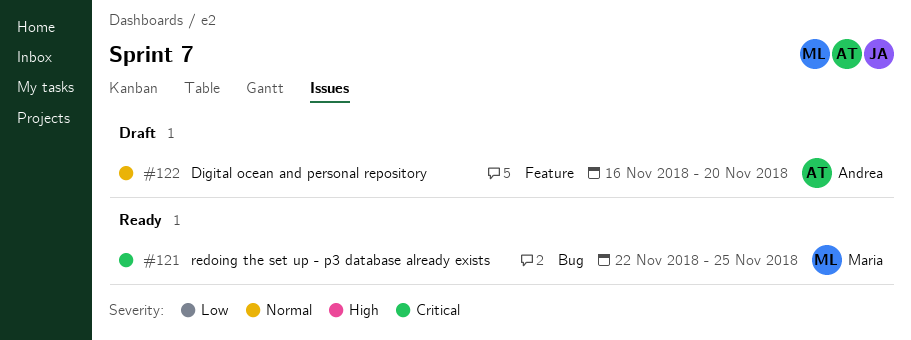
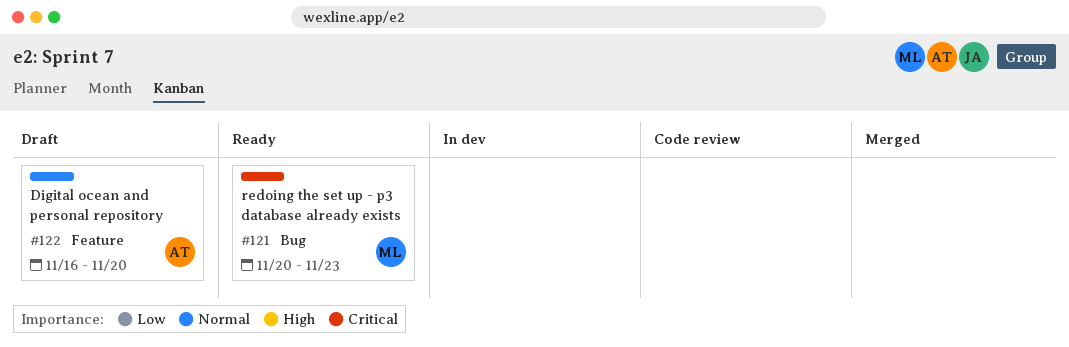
#121, start: Nov 22 -> Nov 20
#121, due: Nov 25 -> Nov 23

